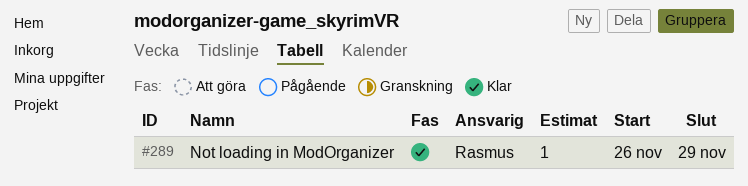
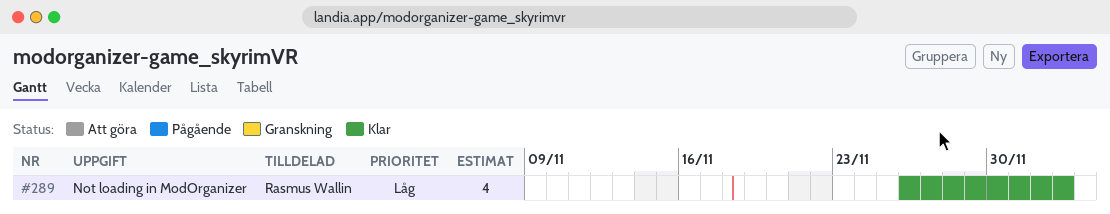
#289, estimate: 1 -> 4
#289, due: Nov 29 -> Dec 3

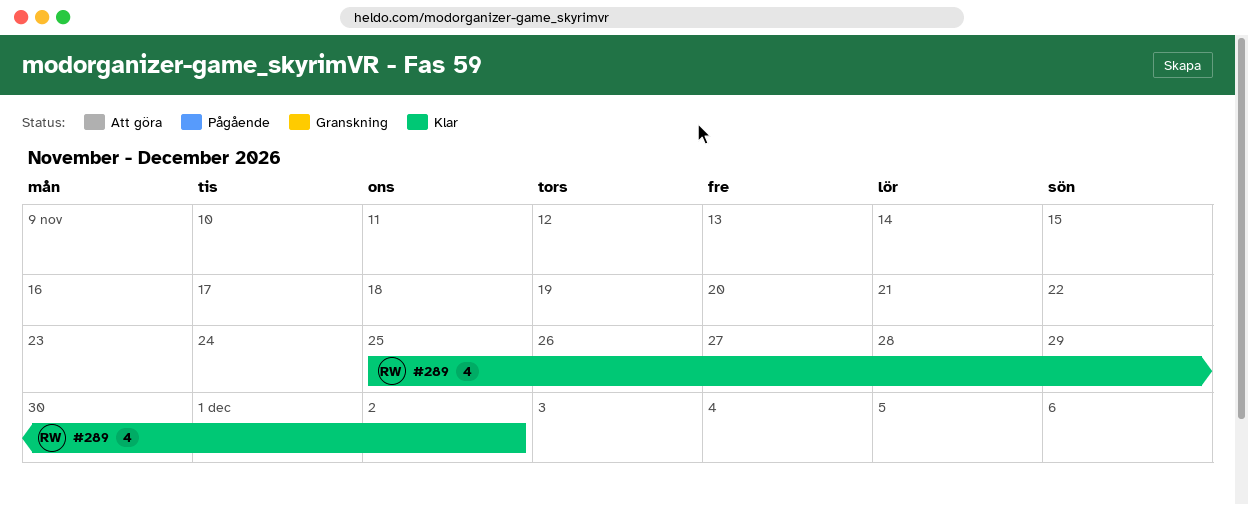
#289, start: Nov 26 -> Nov 25
#289, due: Dec 3 -> Dec 2

